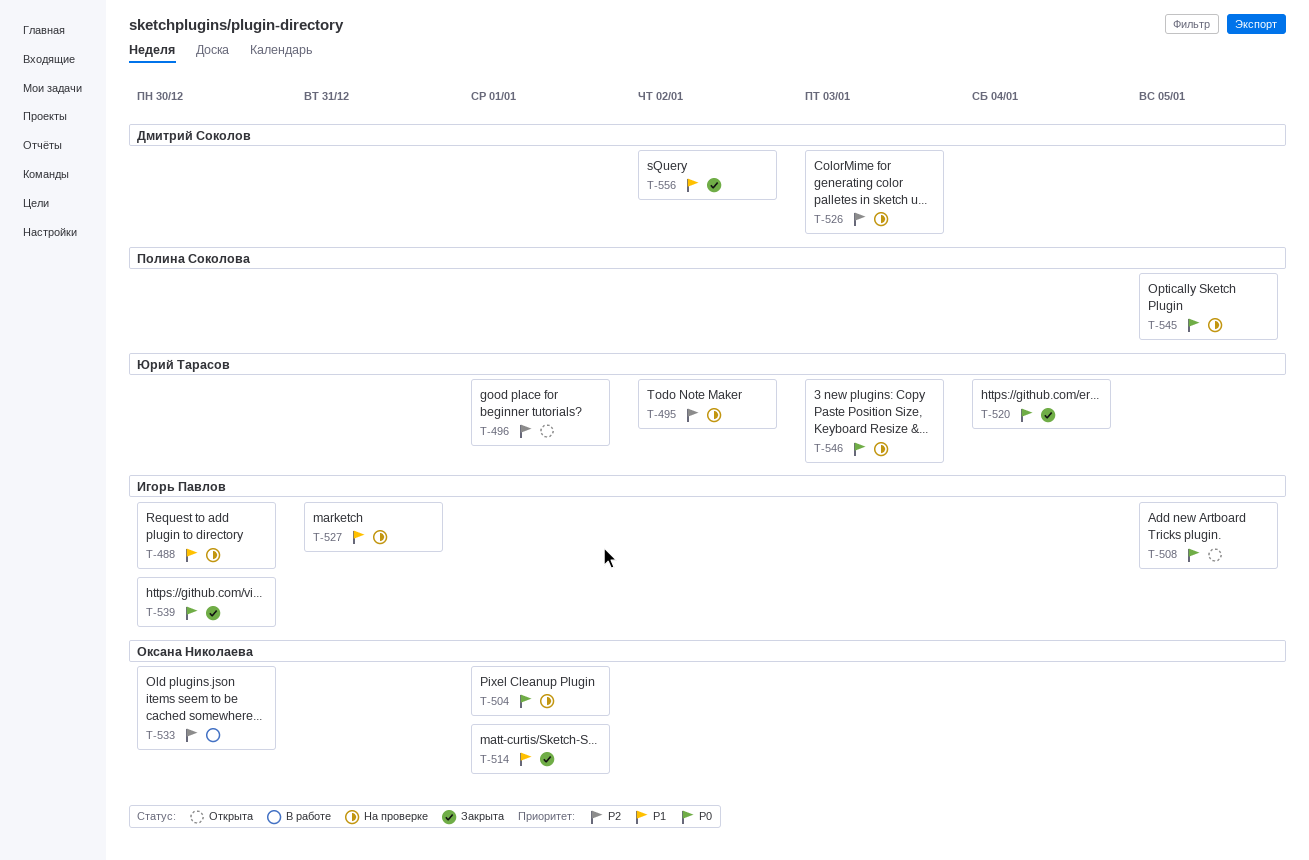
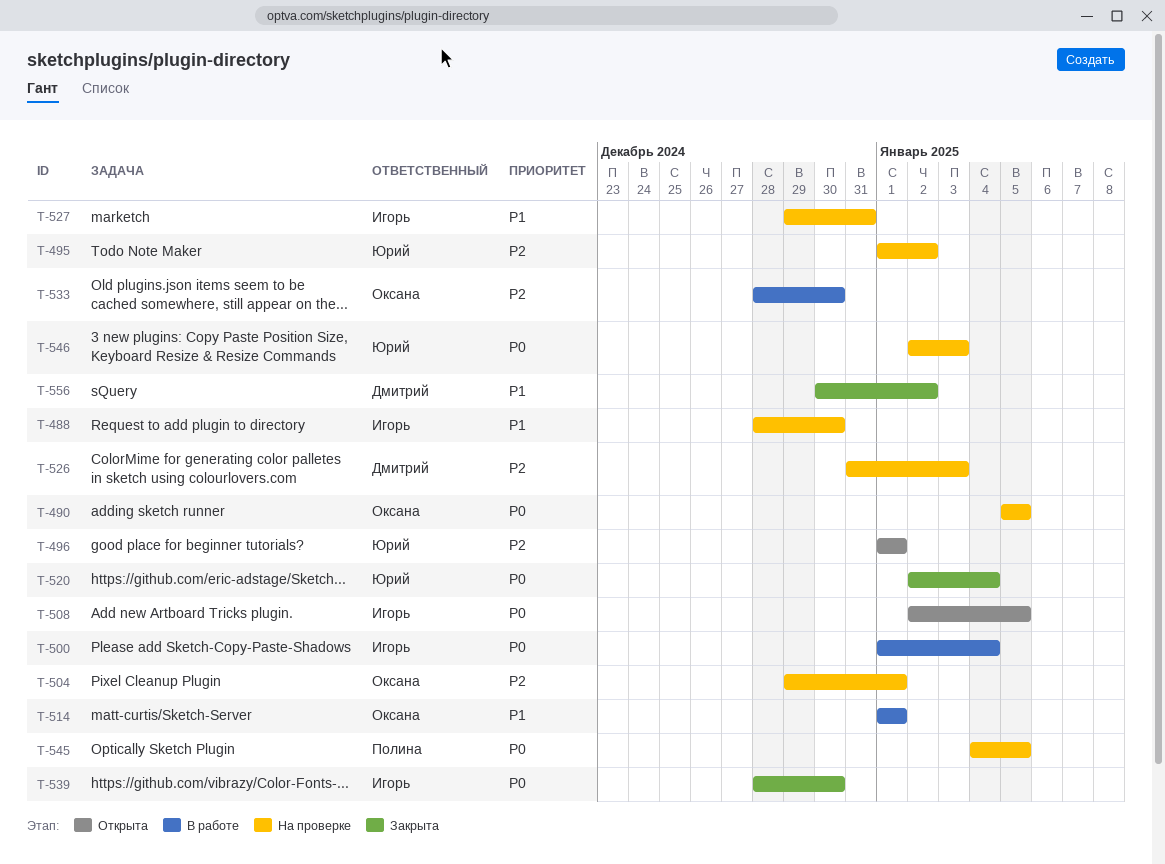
T-490: none -> present
T-500: none -> present
T-504, priority: P0 -> P2
T-514, status: Закрыта -> В работе

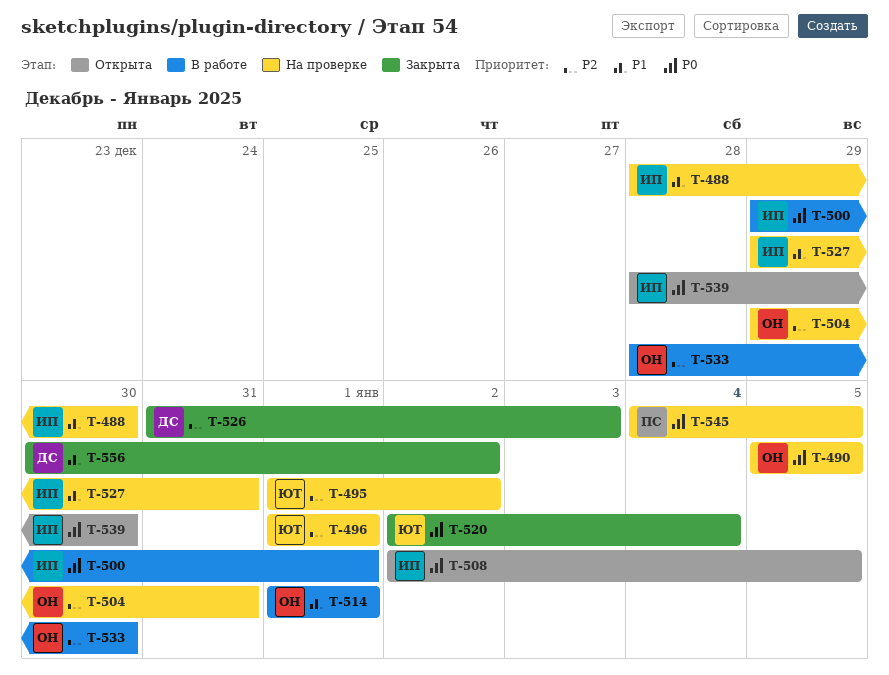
T-496, status: Открыта -> На проверке
T-500, start: Jan 1 -> Dec 29
T-500, due: Jan 4 -> Jan 1
T-504, due: Jan 1 -> Dec 31
T-526, status: На проверке -> Закрыта
T-539, status: Закрыта -> Открыта
T-546: present -> none

